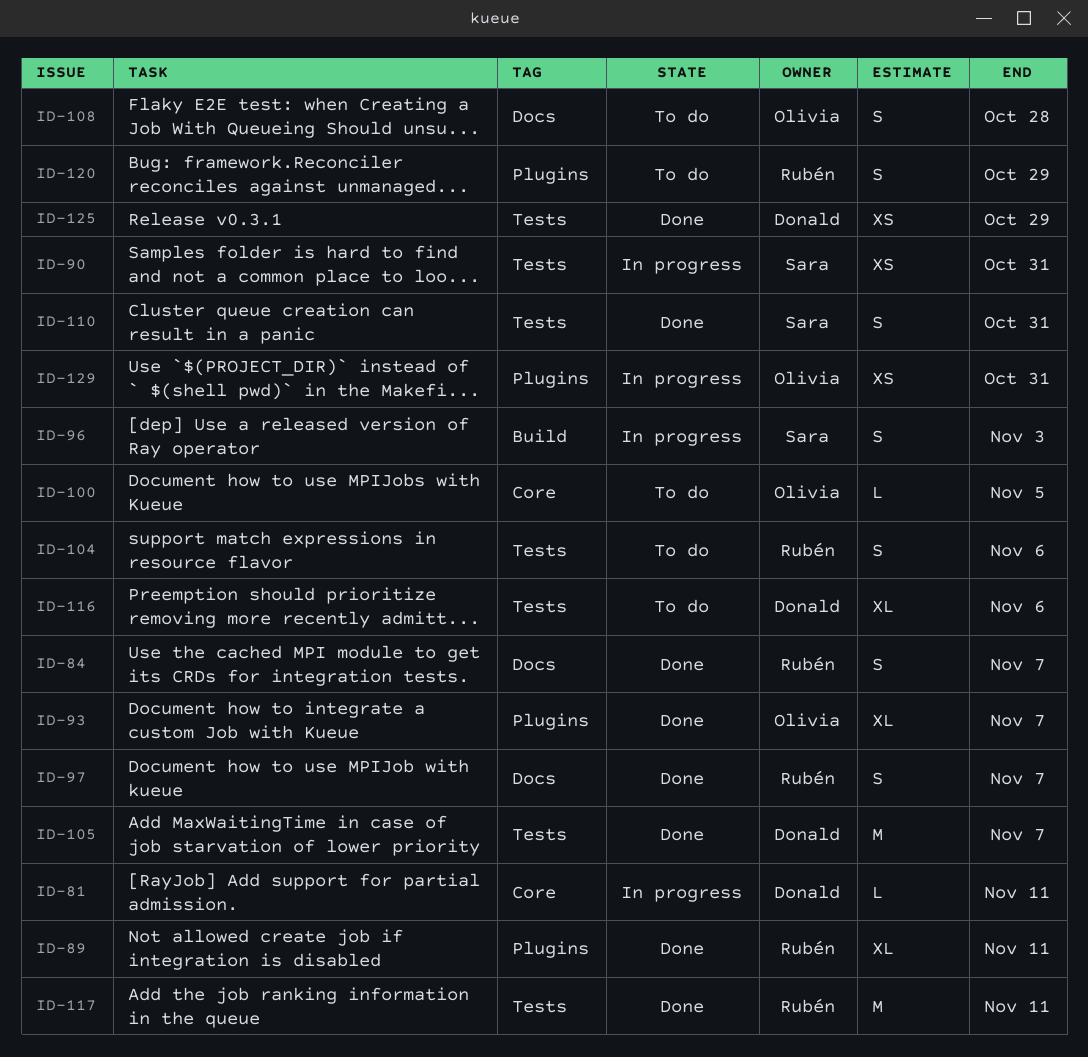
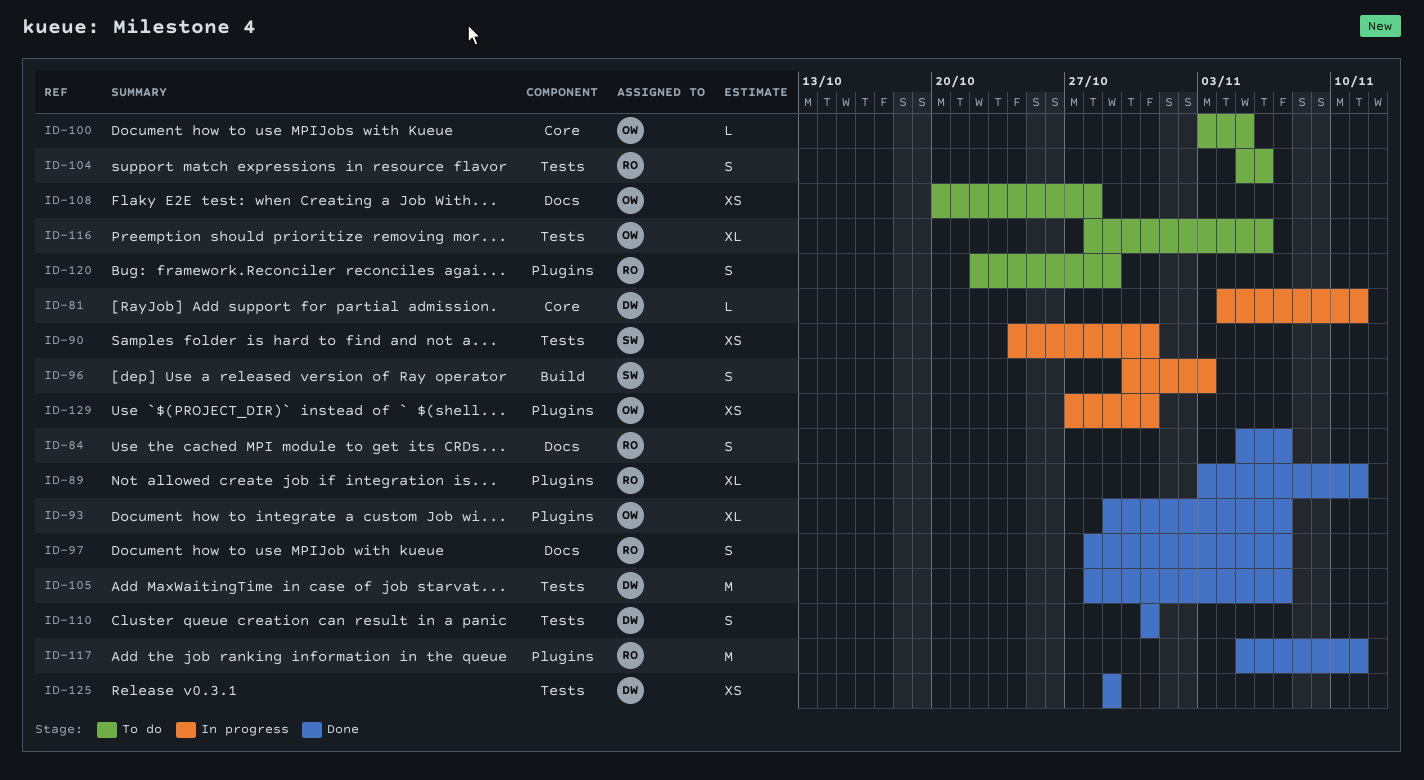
ID-108, estimate: S -> XS
ID-110, owner: Sara -> Donald
ID-116, owner: Donald -> Olivia
ID-117, label: Tests -> Plugins

